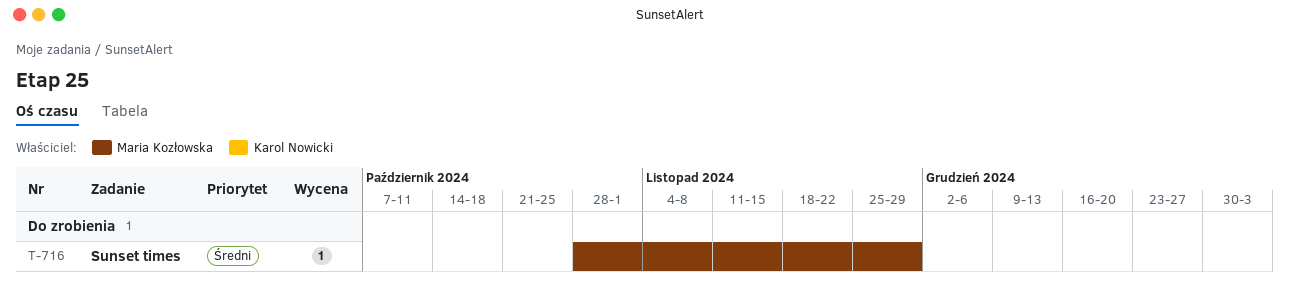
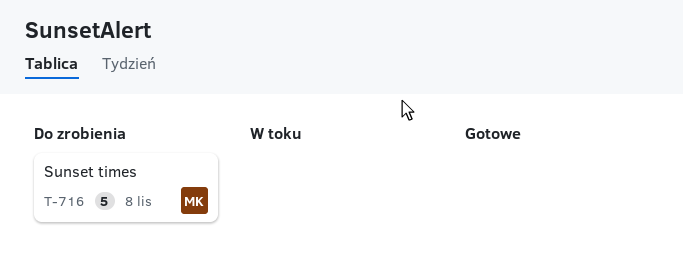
T-716, estimate: 1 -> 5
T-716, due: Nov 29 -> Nov 8

